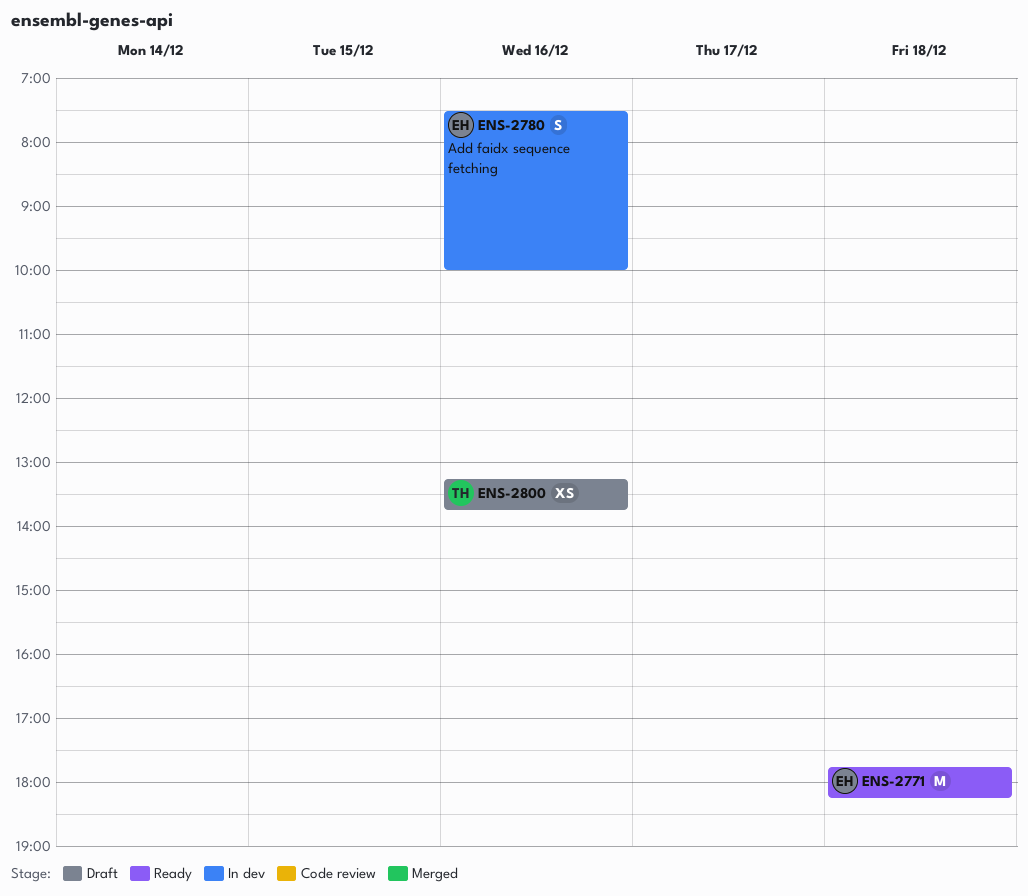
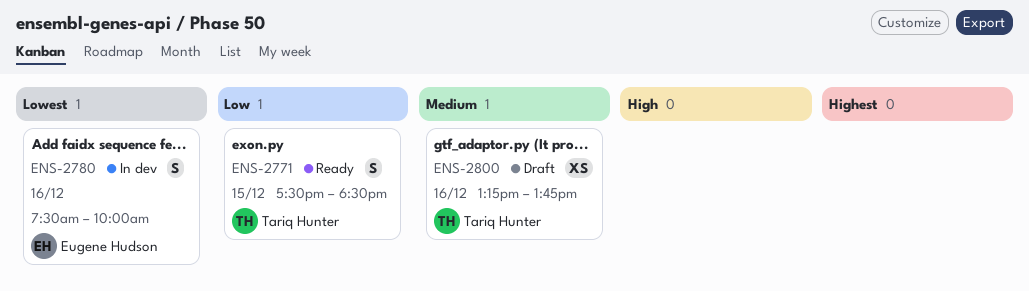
ENS-2771, owner: Eugene Hudson -> Tariq Hunter
ENS-2771, estimate: M -> S
ENS-2771, day: Dec 18 -> Dec 15
ENS-2771, begins: 17:45 -> 17:30
ENS-2771, ends: 18:15 -> 18:30

